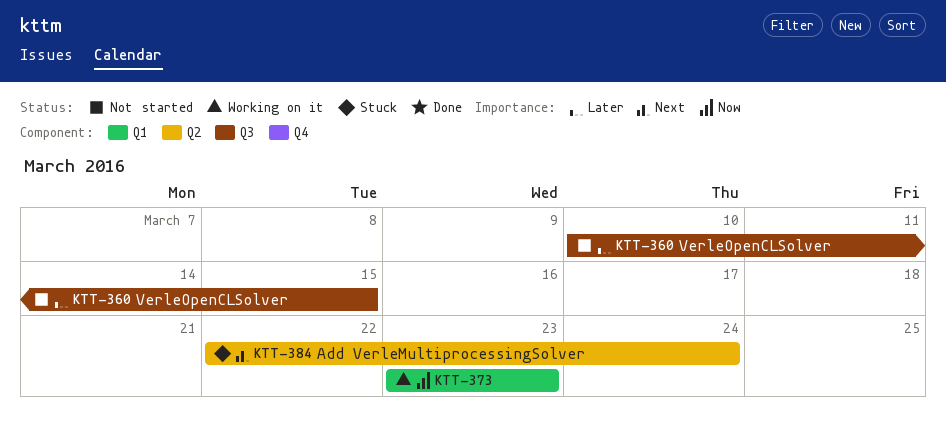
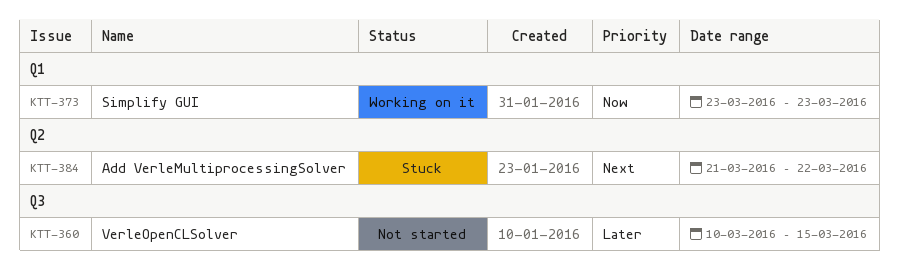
KTT-384, start: Mar 22 -> Mar 21
KTT-384, due: Mar 24 -> Mar 22

